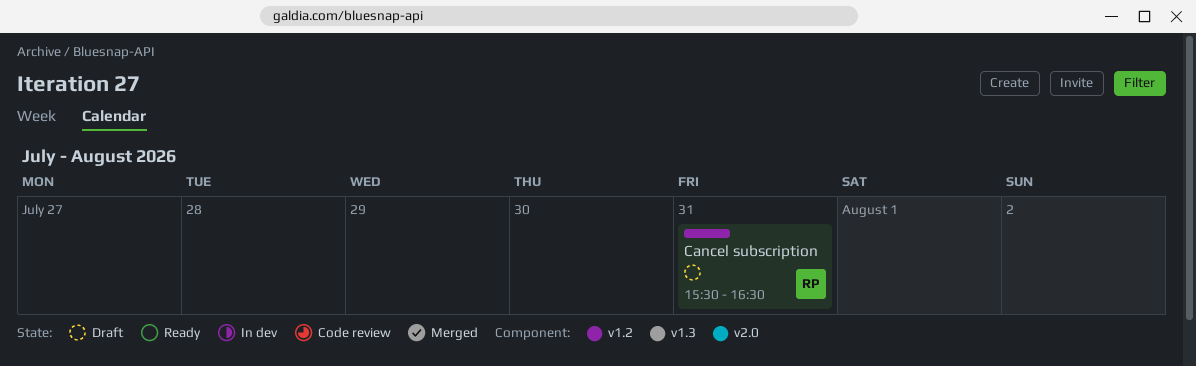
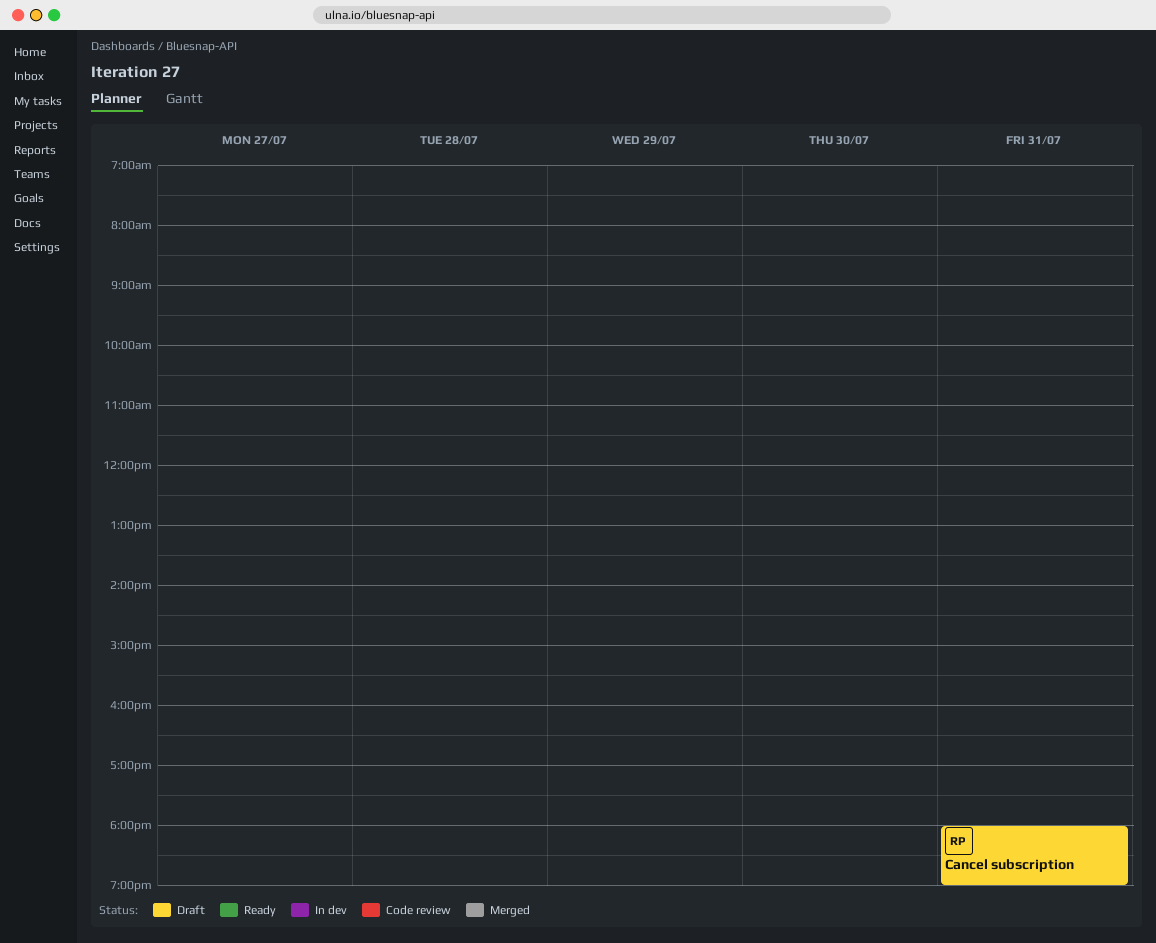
Cancel subscription, begins: 15:30 -> 18:00
Cancel subscription, ends: 16:30 -> 19:00

